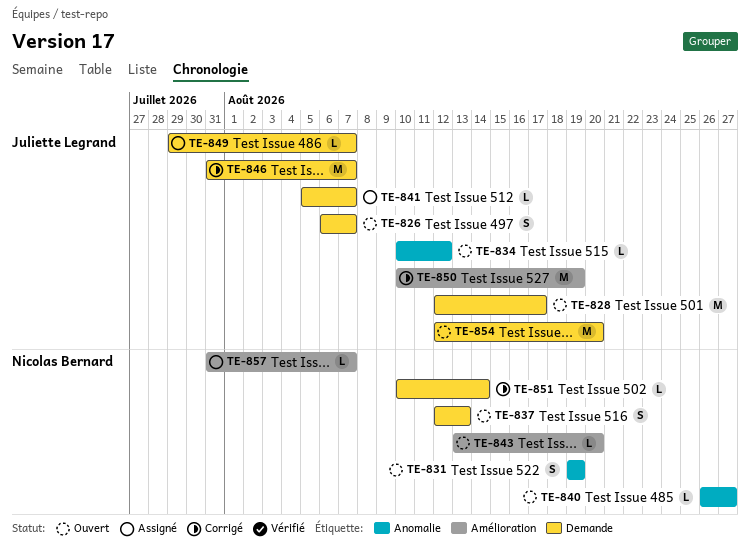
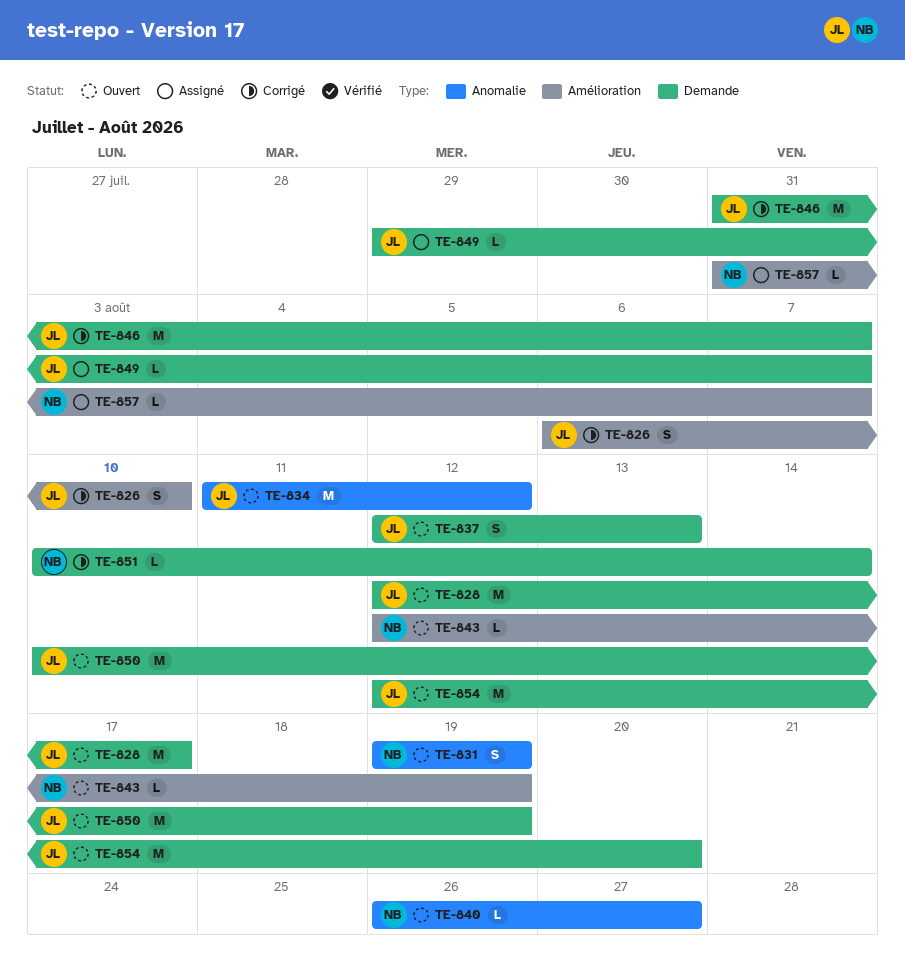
TE-826, status: Ouvert -> Corrigé
TE-826, label: Demande -> Amélioration
TE-826, due: Aug 7 -> Aug 10
TE-834, estimate: L -> M
TE-834, start: Aug 10 -> Aug 11
TE-837, owner: Nicolas Bernard -> Juliette Legrand
TE-841: present -> none
TE-843, start: Aug 13 -> Aug 12
TE-843, due: Aug 20 -> Aug 19
TE-850, status: Corrigé -> Ouvert
TE-850, label: Amélioration -> Demande

